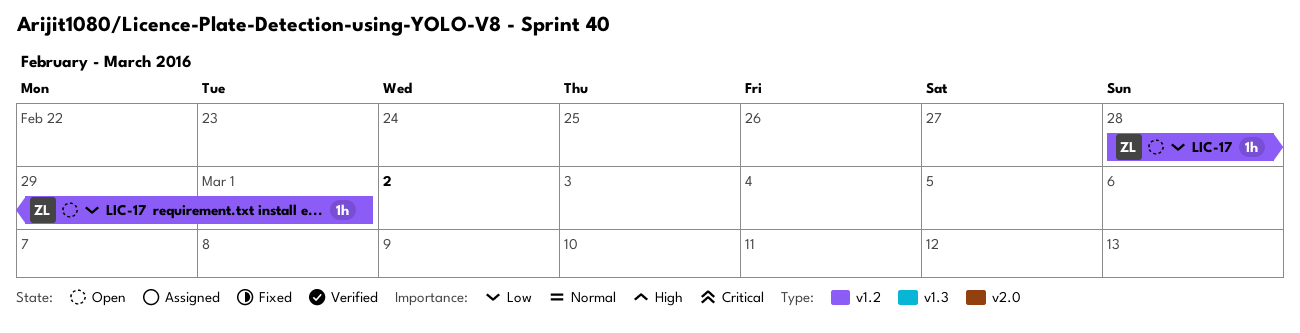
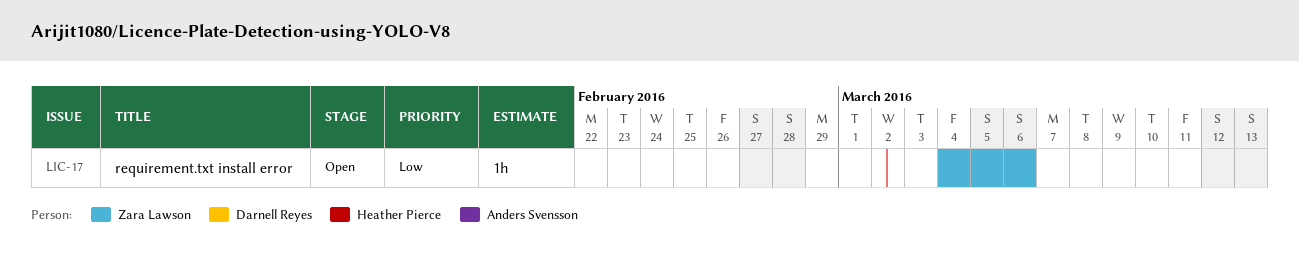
LIC-17, start: Feb 28 -> Mar 4
LIC-17, due: Mar 1 -> Mar 6

